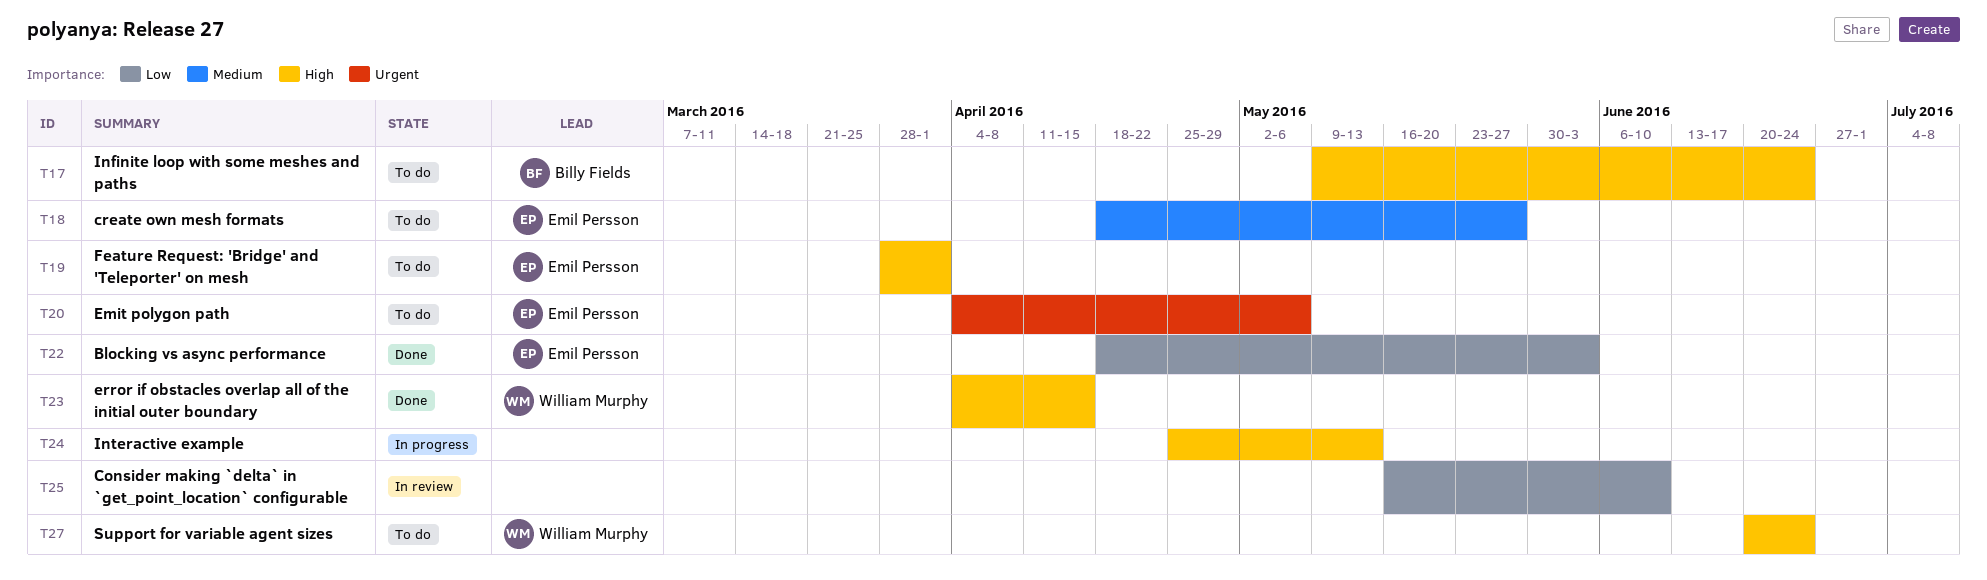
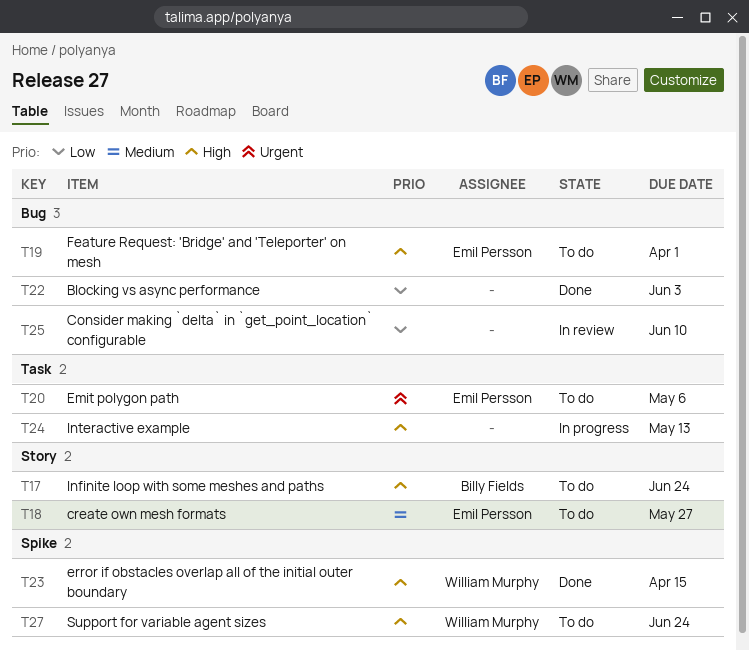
T22, owner: Emil Persson -> none

